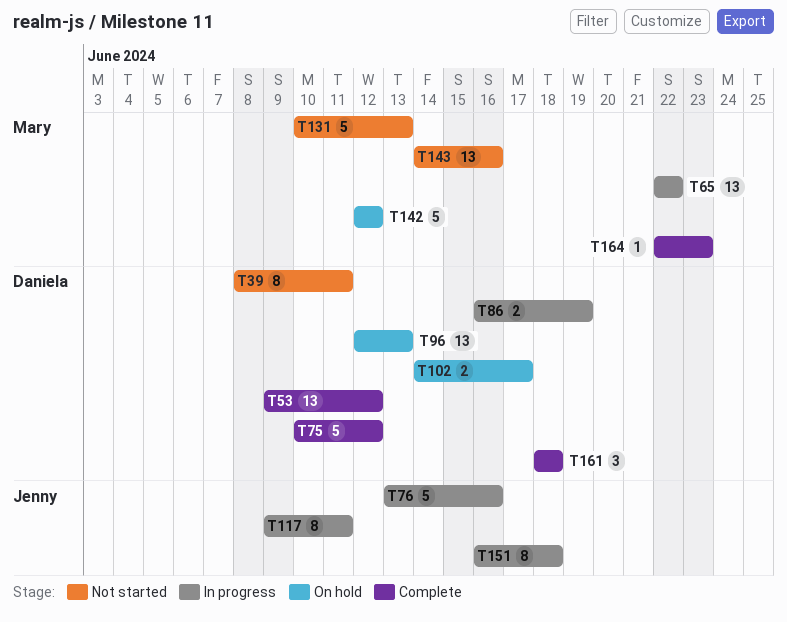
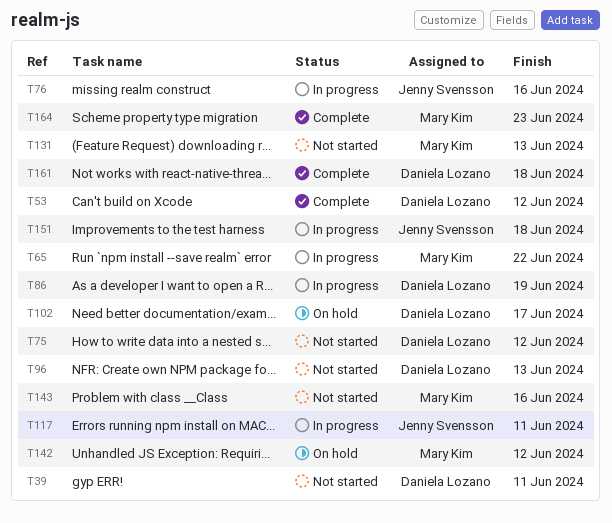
T75, status: Complete -> Not started
T96, status: On hold -> Not started

